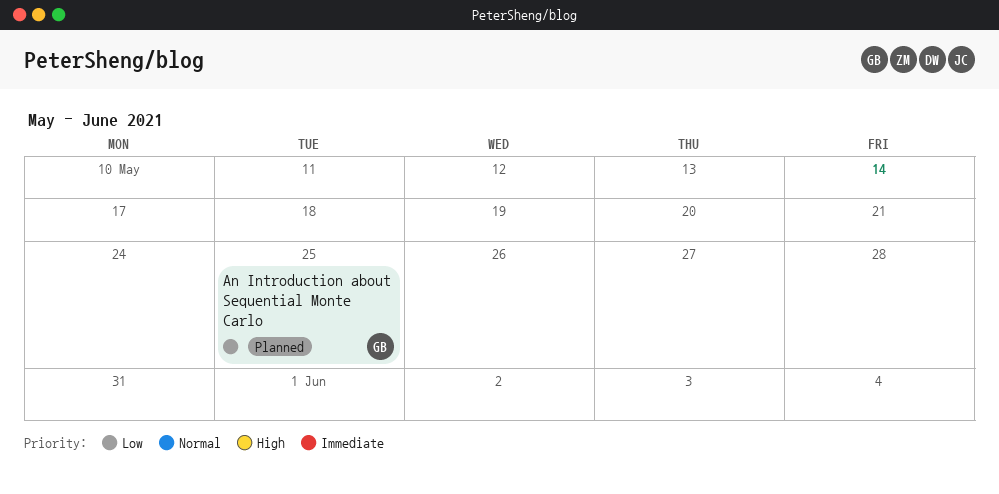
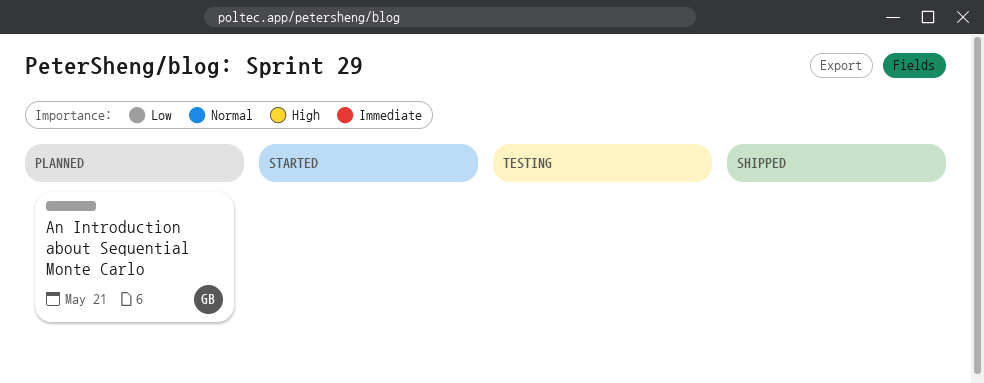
An Introduction about Sequential Monte Carlo, due: May 25 -> May 21

